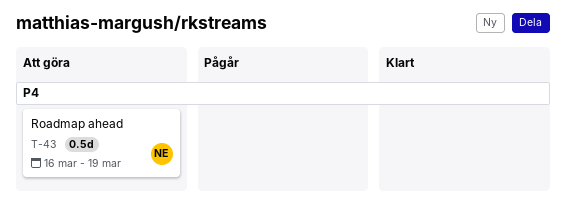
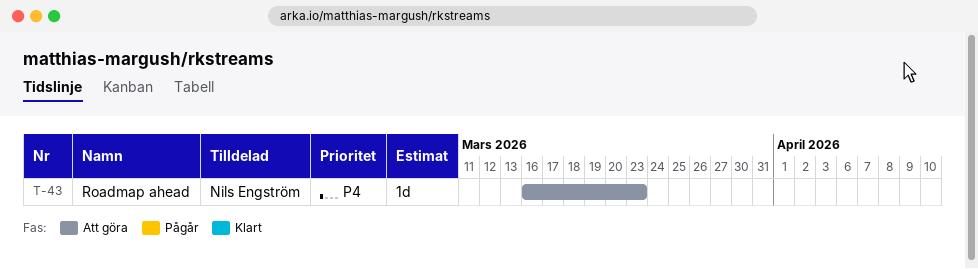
T-43, estimate: 0.5d -> 1d
T-43, due: Mar 19 -> Mar 23

